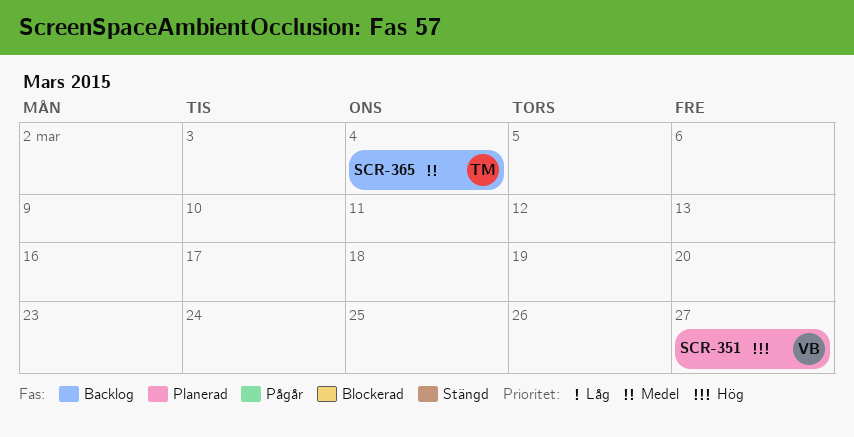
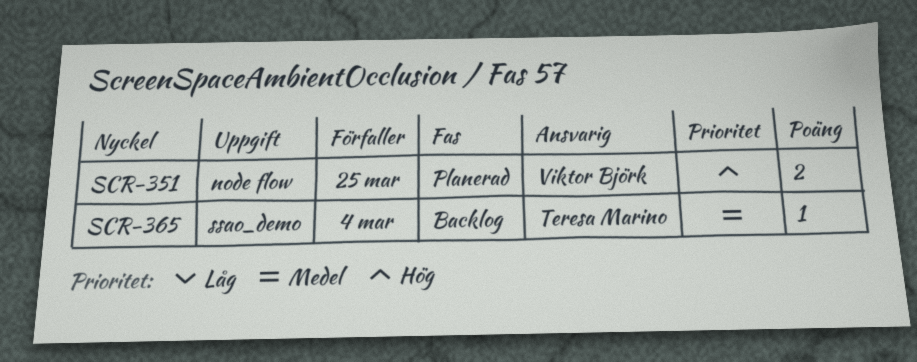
SCR-351, due: Mar 27 -> Mar 25

